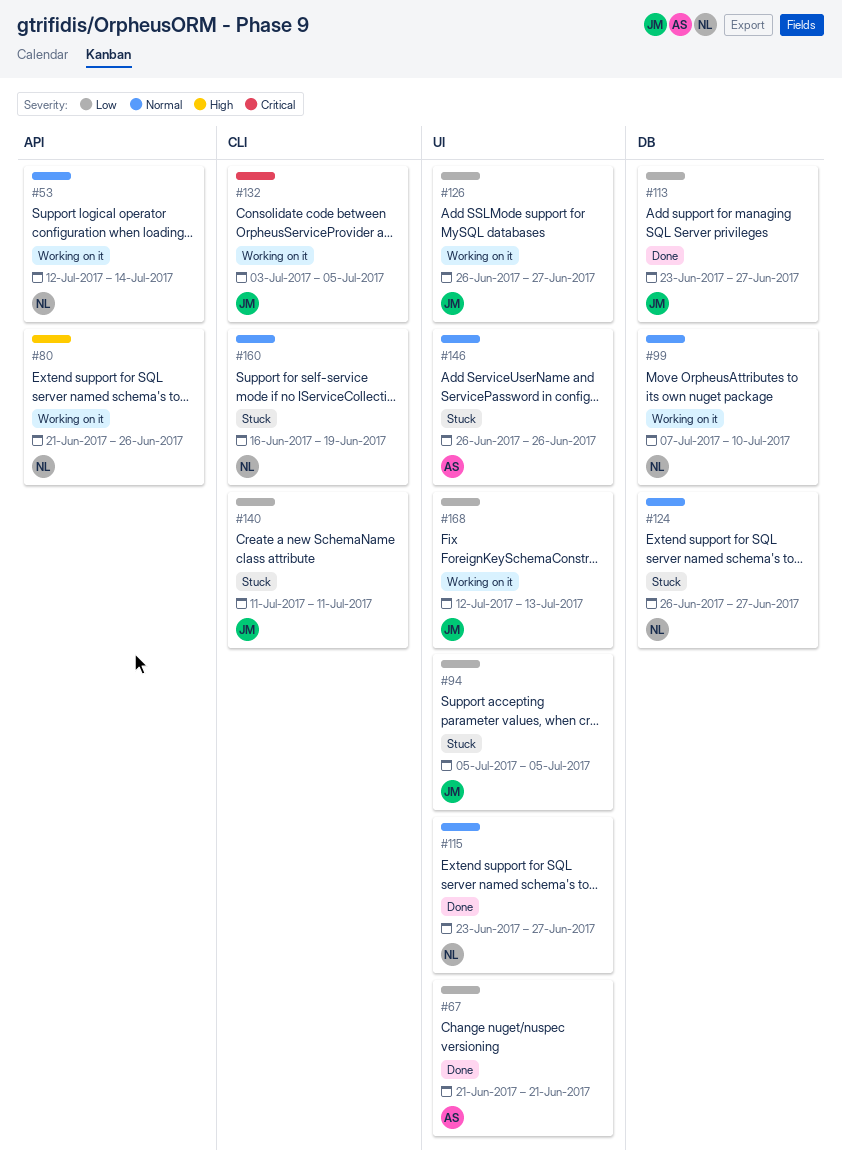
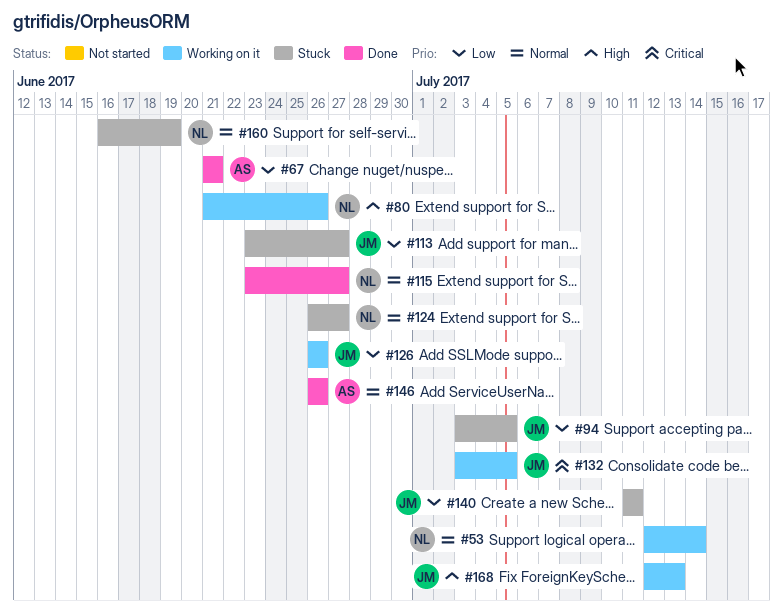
#94, start: Jul 5 -> Jul 3
#99: present -> none
#113, status: Done -> Stuck
#126, due: Jun 27 -> Jun 26
#146, status: Stuck -> Done
#168, priority: Low -> High

